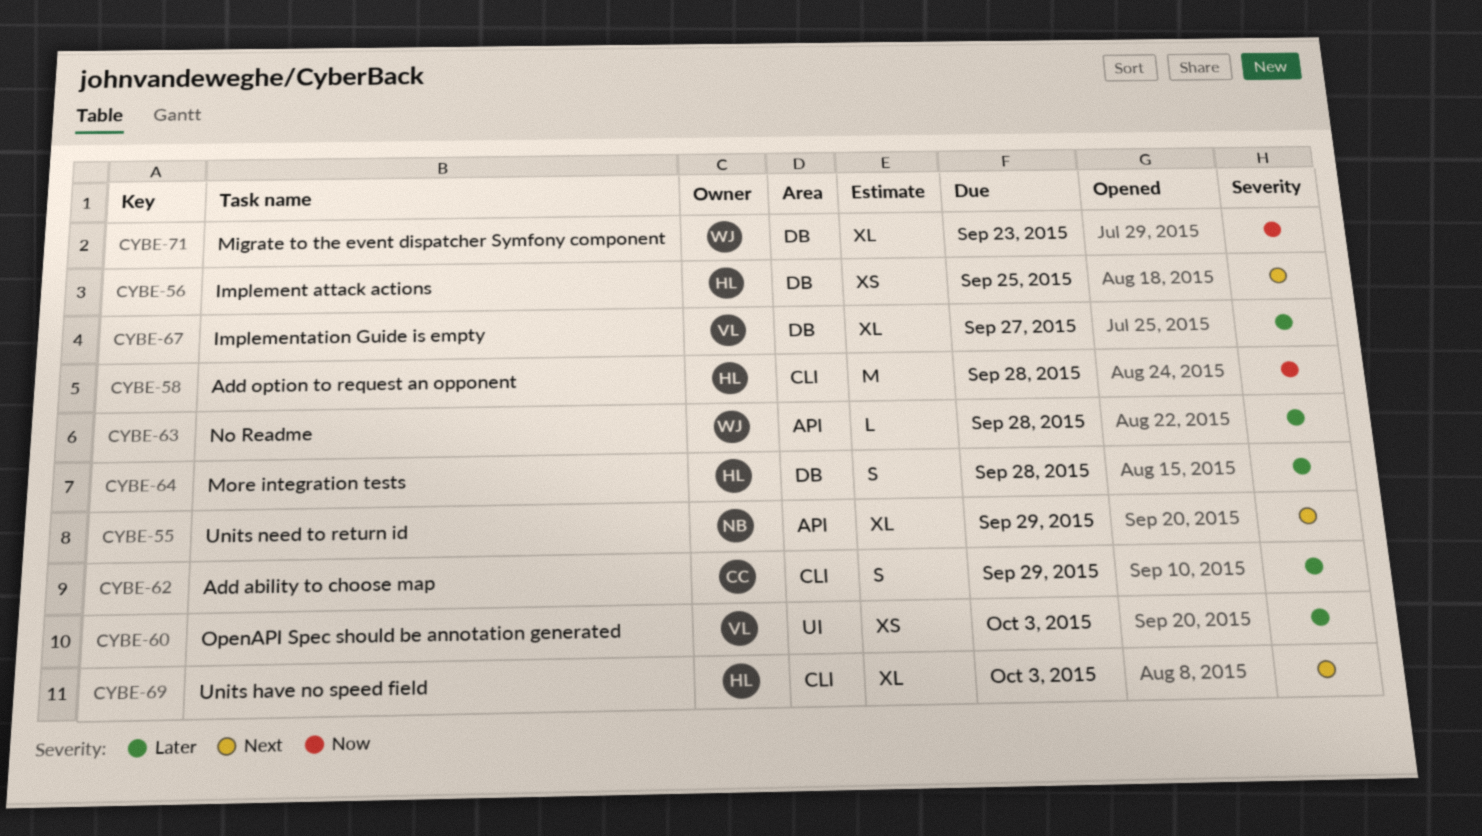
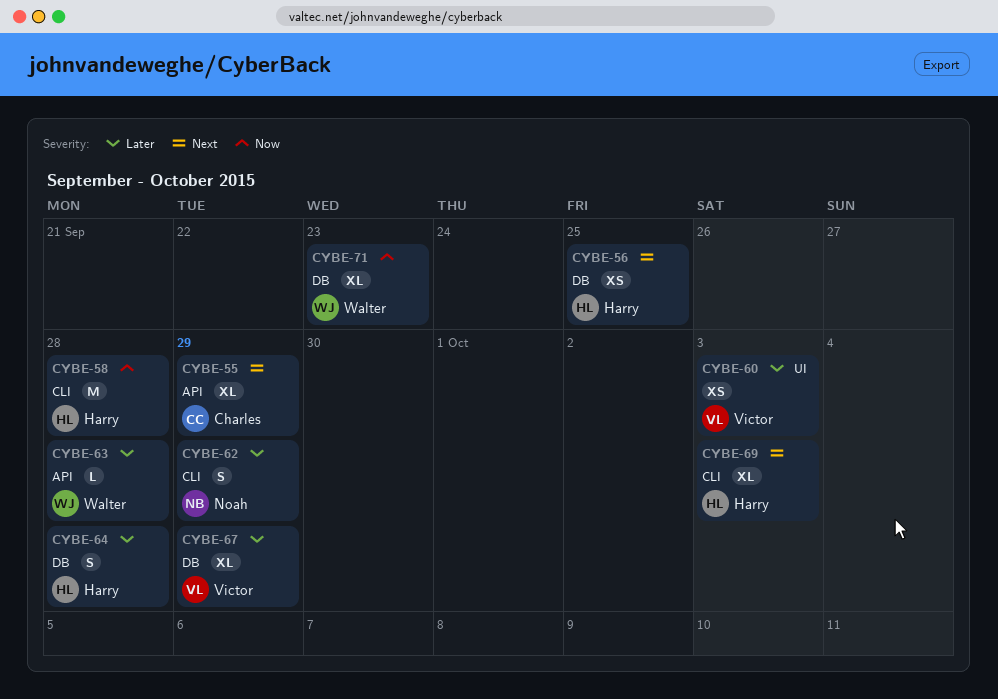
CYBE-55, owner: Noah -> Charles
CYBE-62, owner: Charles -> Noah
CYBE-67, due: Sep 27 -> Sep 29

